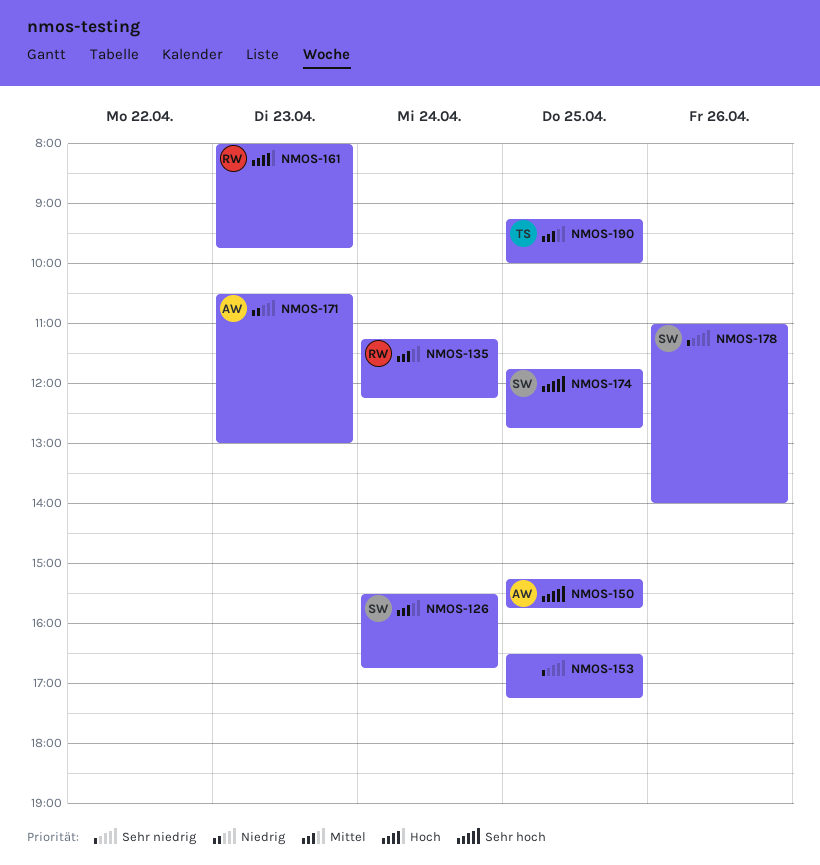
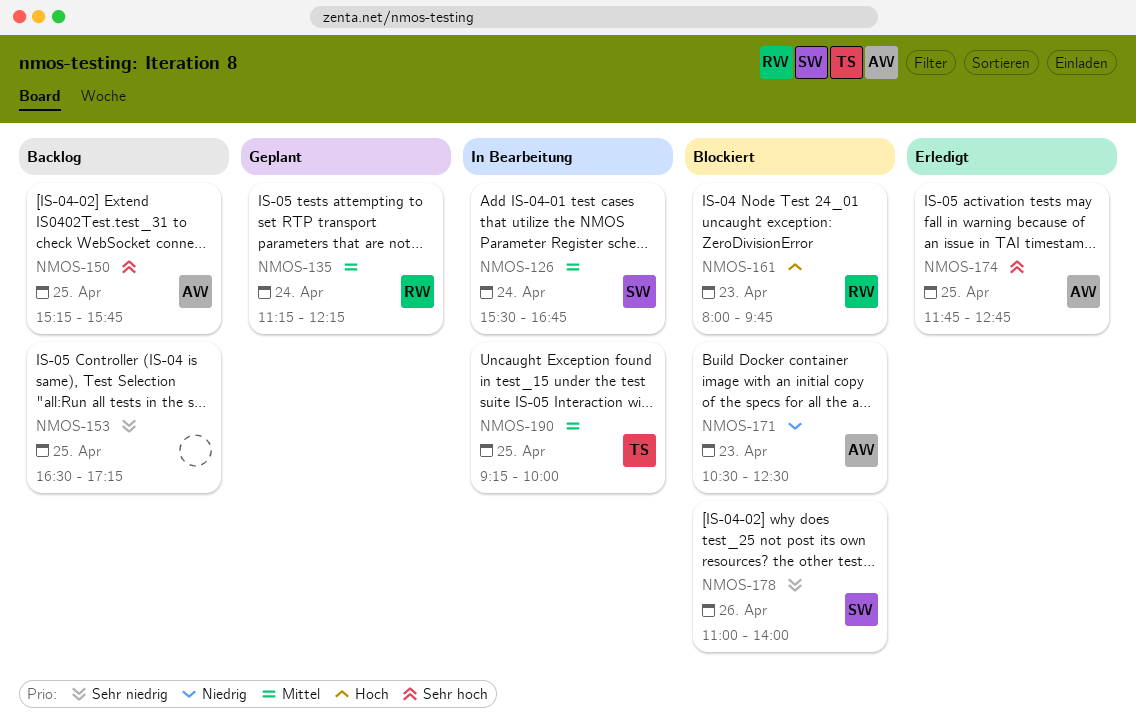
NMOS-171, ends: 13:00 -> 12:30
NMOS-174, owner: SW -> AW

